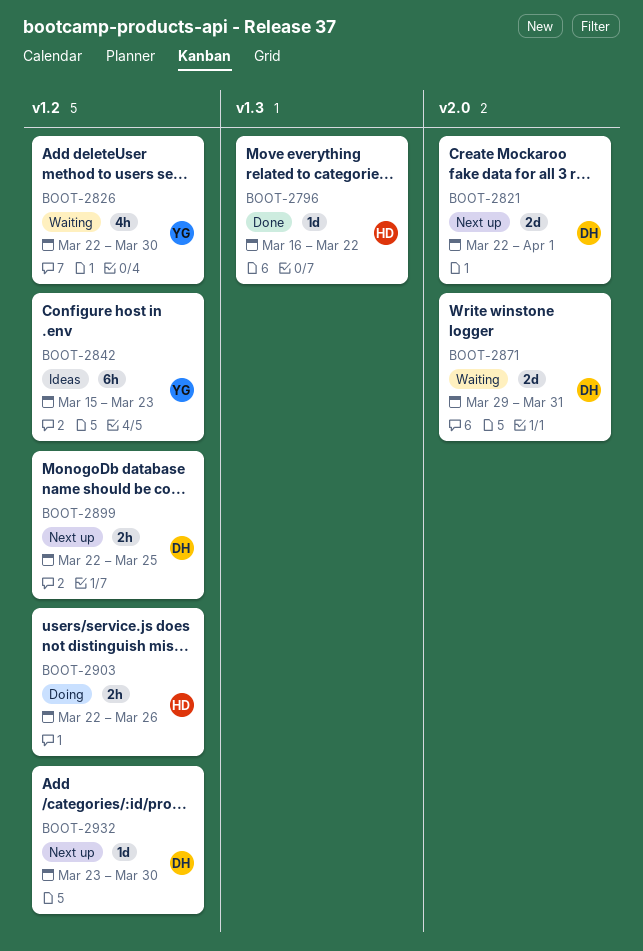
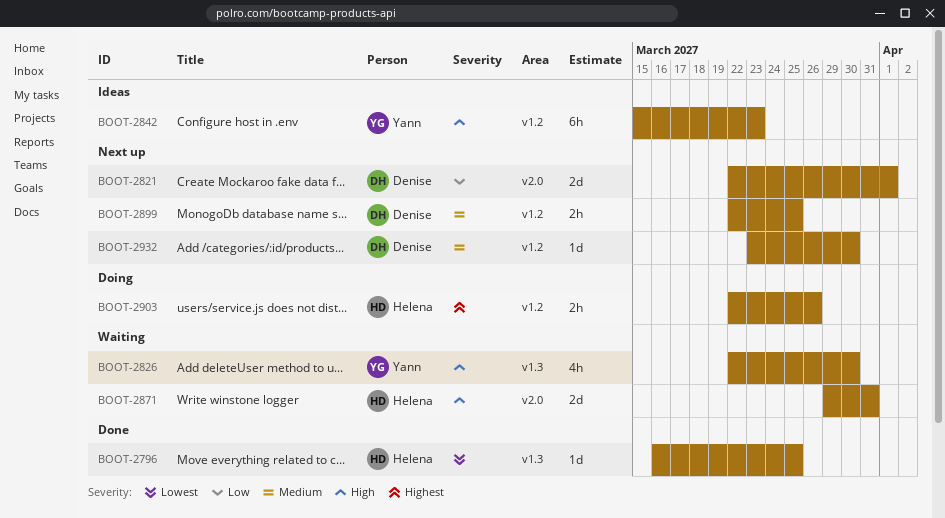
BOOT-2796, due: Mar 22 -> Mar 25
BOOT-2826, label: v1.2 -> v1.3
BOOT-2871, owner: Denise -> Helena

